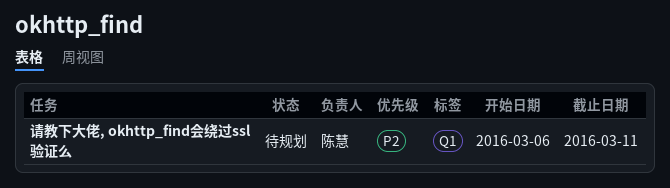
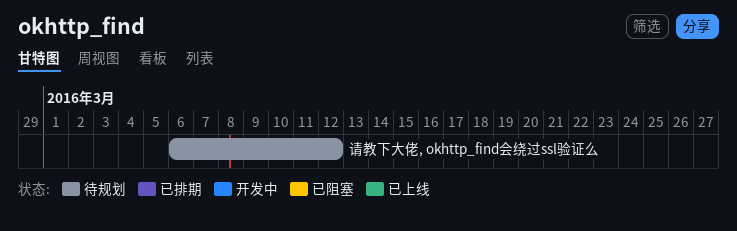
请教下大佬, okhttp_find会绕过ssl验证么, due: Mar 11 -> Mar 12

